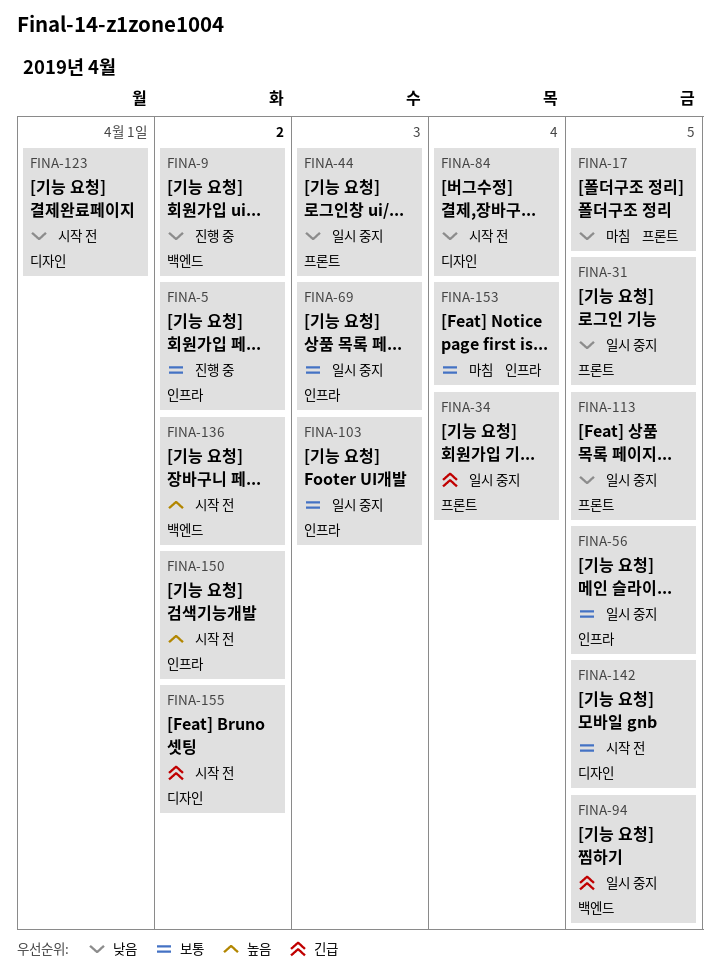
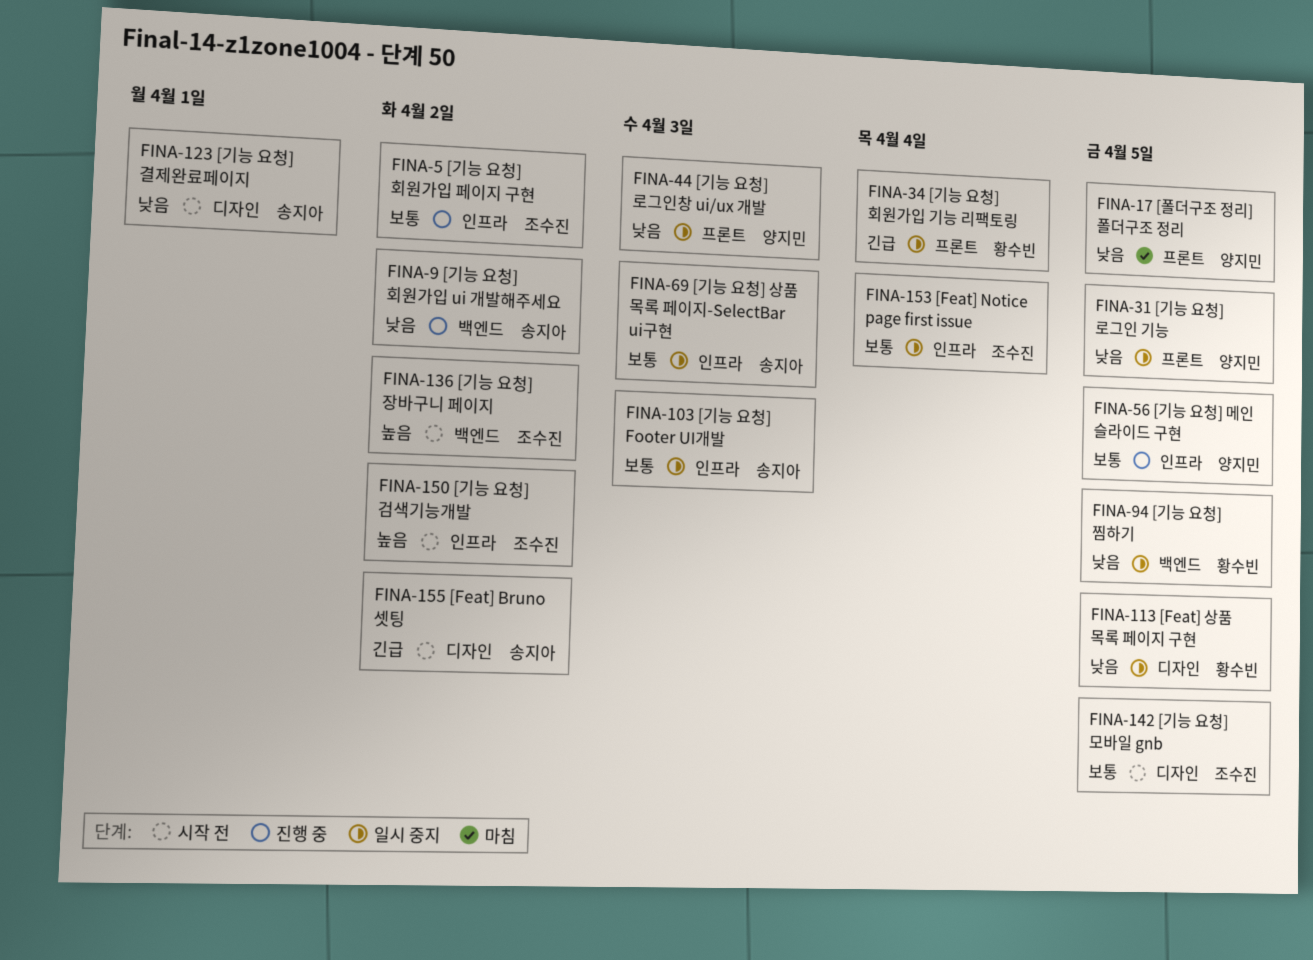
FINA-56, status: 일시 중지 -> 진행 중
FINA-84: present -> none
FINA-94, priority: 긴급 -> 낮음
FINA-113, label: 프론트 -> 디자인
FINA-153, status: 마침 -> 일시 중지

